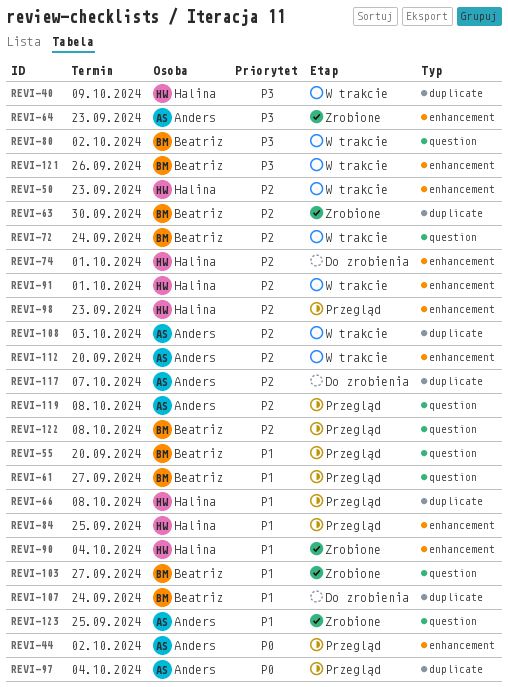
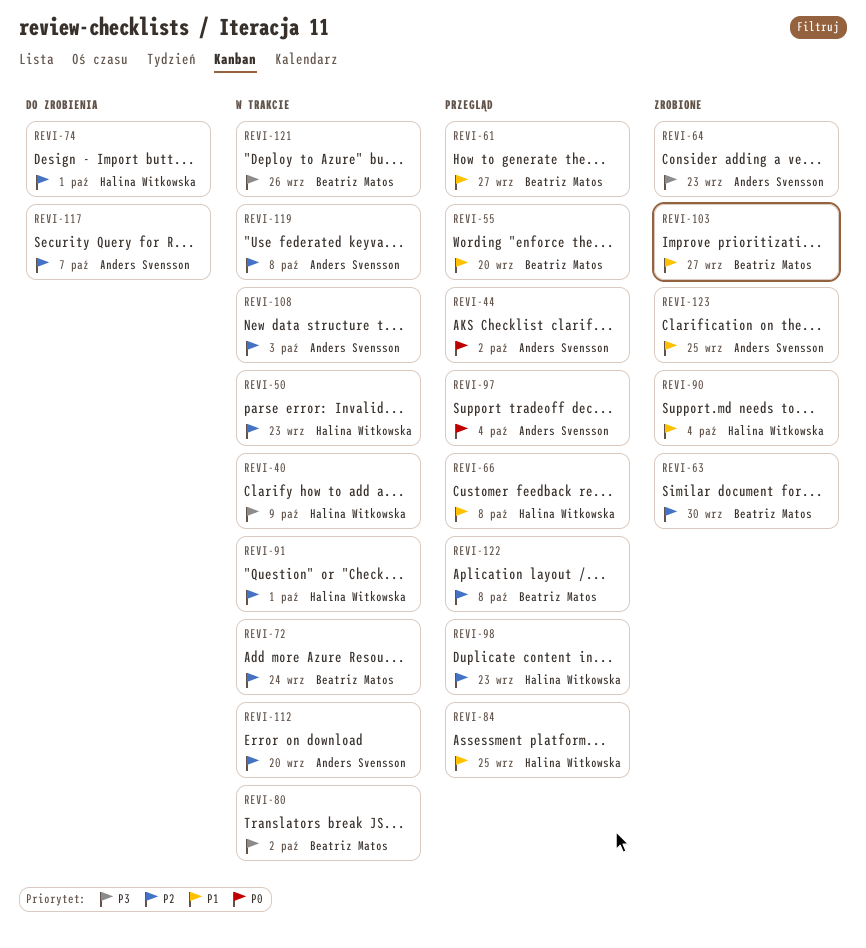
REVI-107: present -> none
REVI-119, status: Przegląd -> W trakcie

